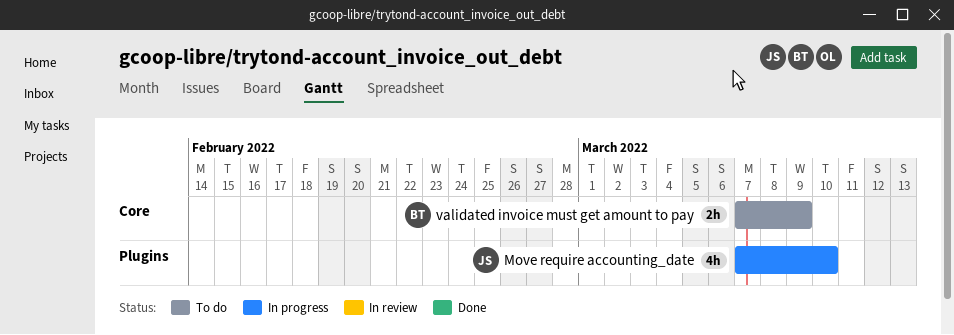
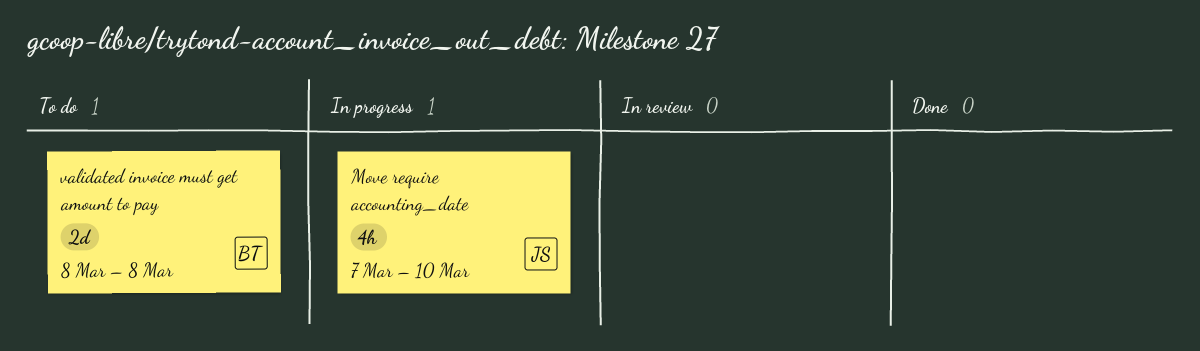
validated invoice must get amount to pay, estimate: 2h -> 2d
validated invoice must get amount to pay, start: Mar 7 -> Mar 8
validated invoice must get amount to pay, due: Mar 9 -> Mar 8

